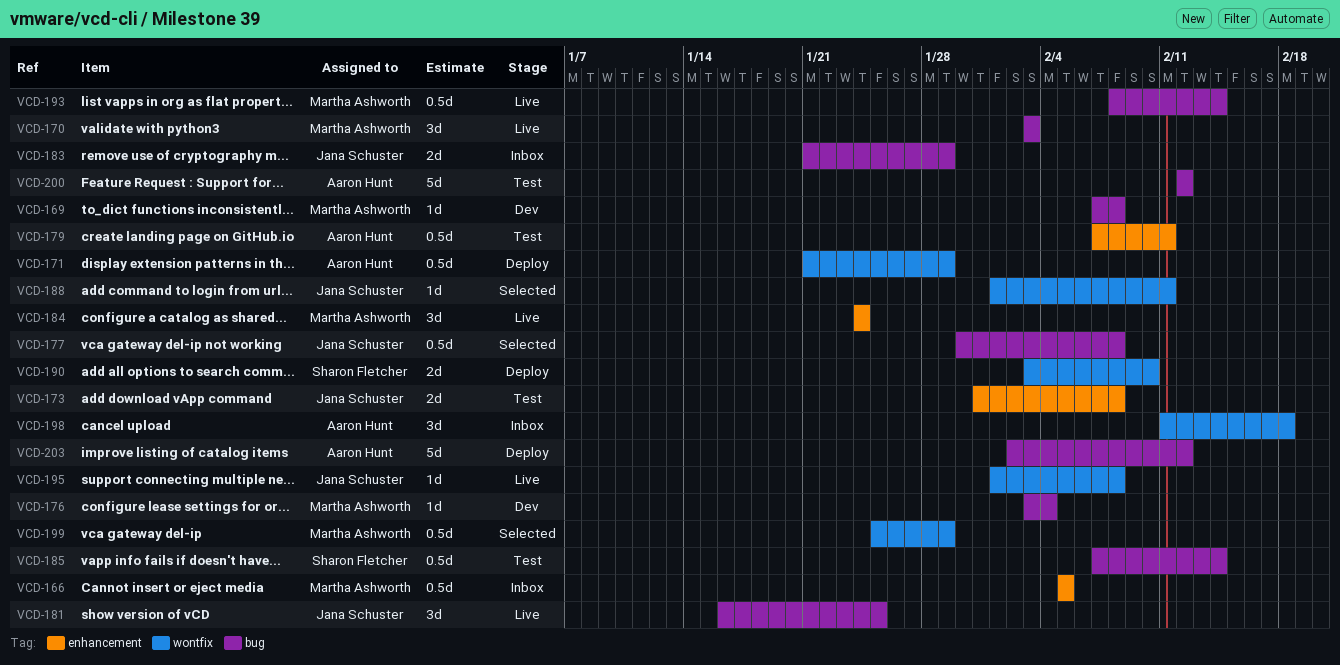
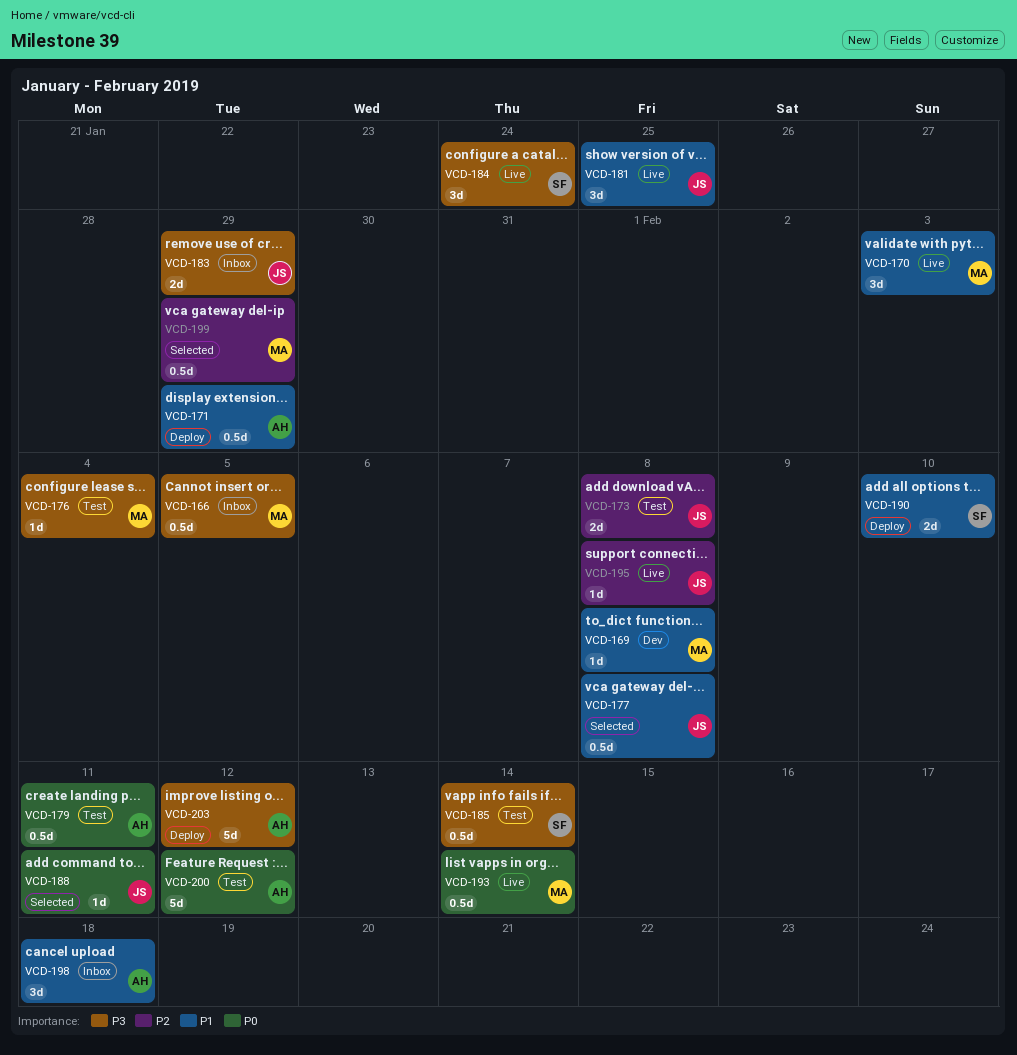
VCD-176, status: Dev -> Test
VCD-184, owner: Martha Ashworth -> Sharon Fletcher

